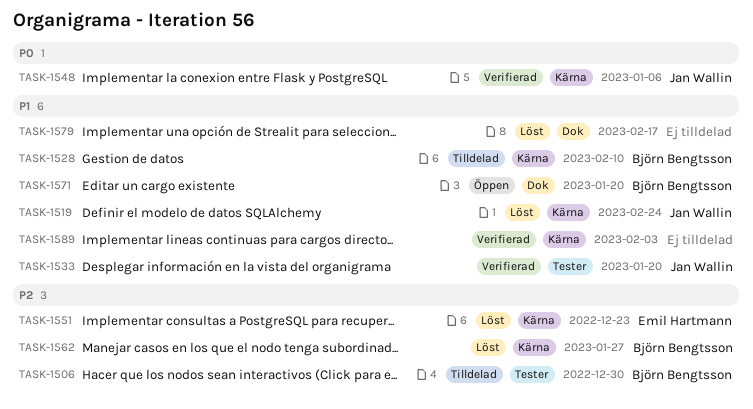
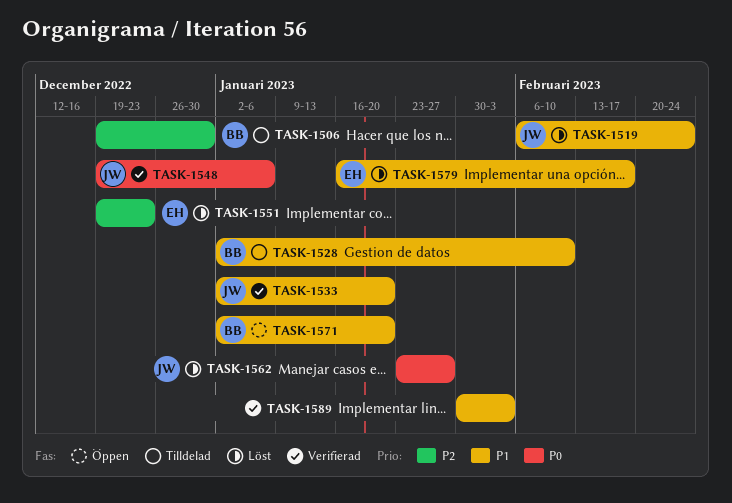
TASK-1562, owner: Björn Bengtsson -> Jan Wallin
TASK-1562, priority: P2 -> P0
TASK-1579, owner: none -> Emil Hartmann

